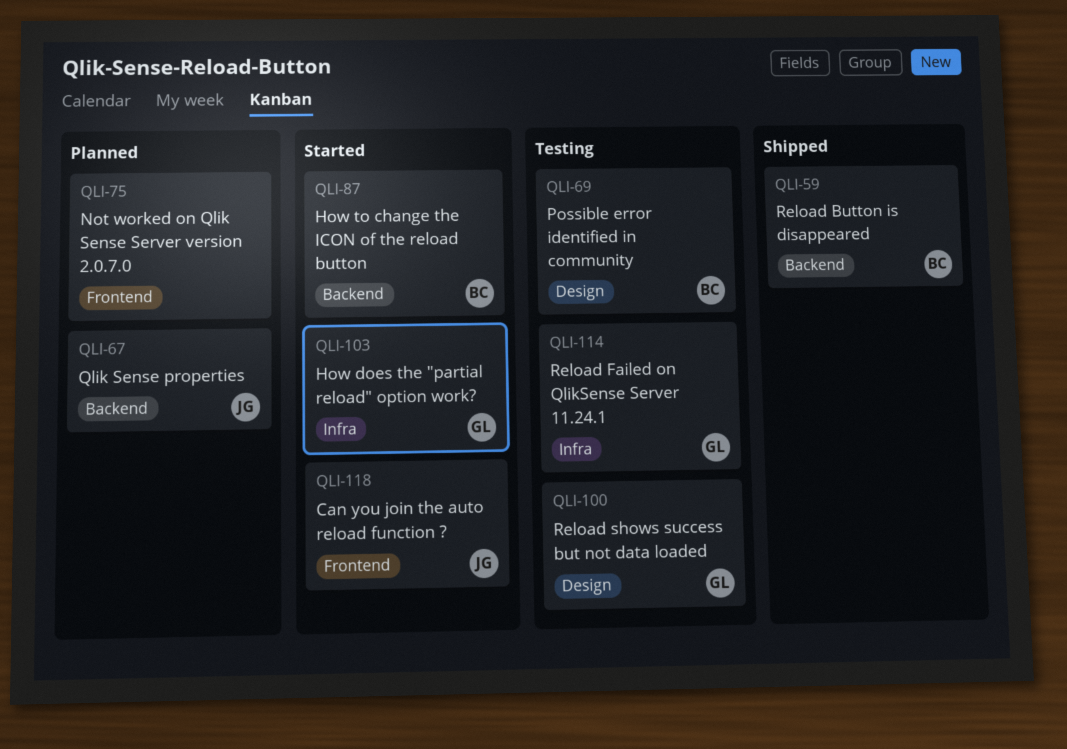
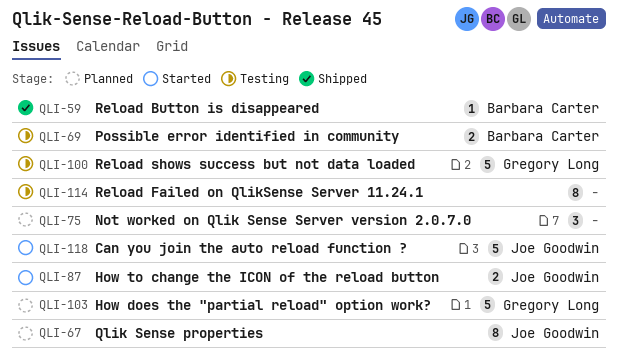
QLI-87, owner: Barbara Carter -> Joe Goodwin
QLI-103, status: Started -> Planned
QLI-114, owner: Gregory Long -> none

